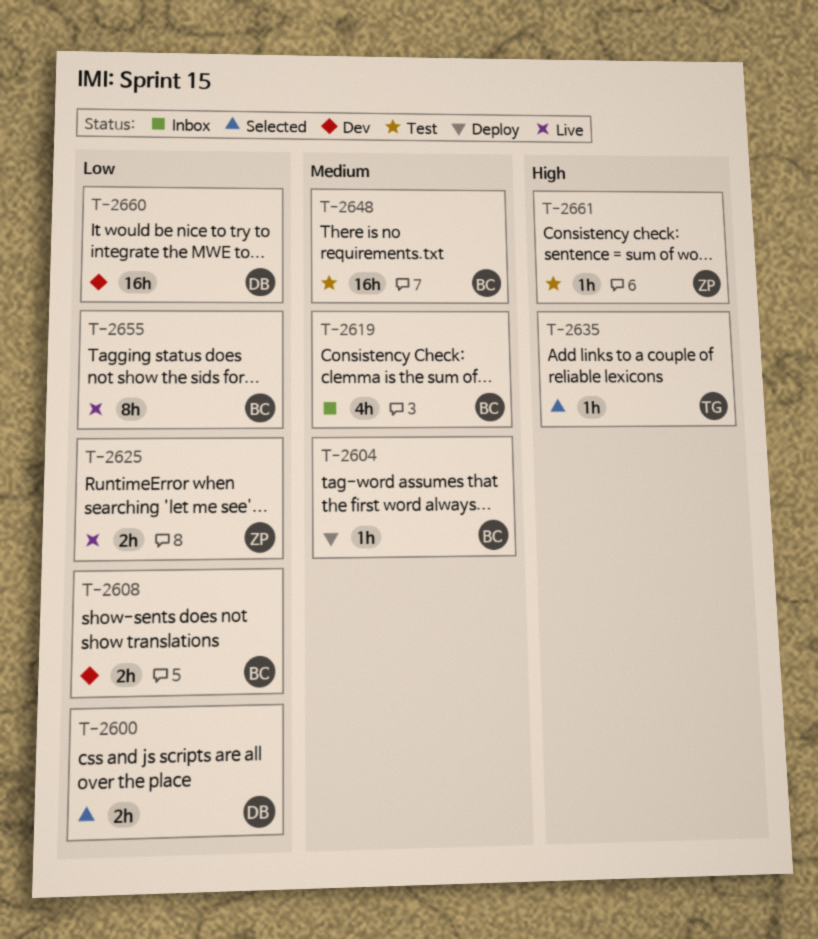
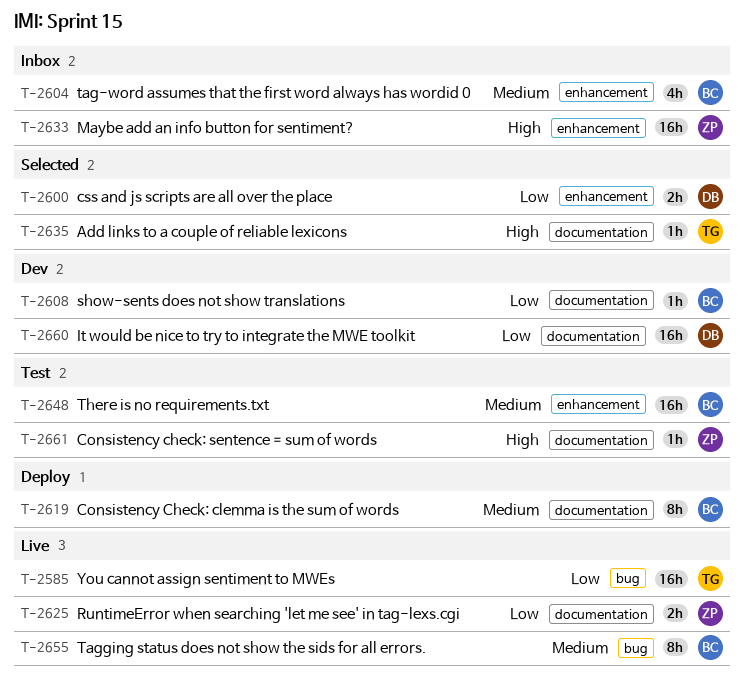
T-2585: none -> present
T-2604, status: Deploy -> Inbox
T-2604, estimate: 1h -> 4h
T-2608, estimate: 2h -> 1h
T-2619, status: Inbox -> Deploy
T-2619, estimate: 4h -> 8h
T-2633: none -> present
T-2655, priority: Low -> Medium

